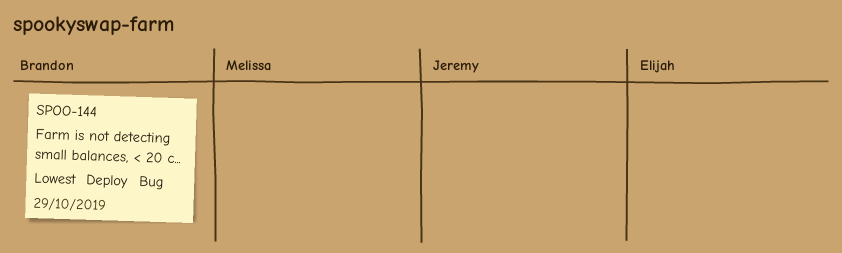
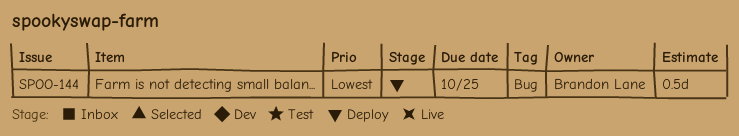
SPOO-144, due: Oct 29 -> Oct 25

